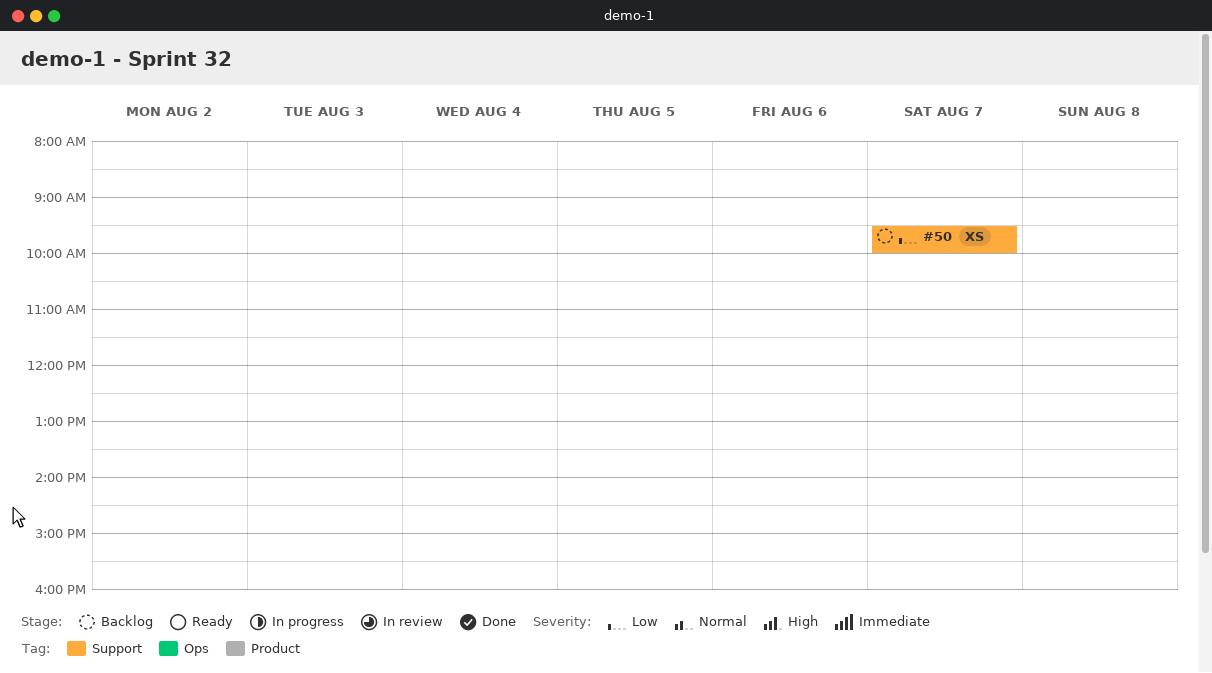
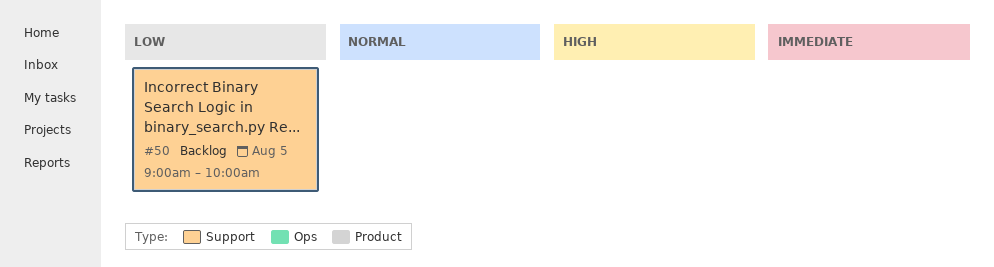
#50, day: Aug 7 -> Aug 5
#50, begins: 09:30 -> 09:00

